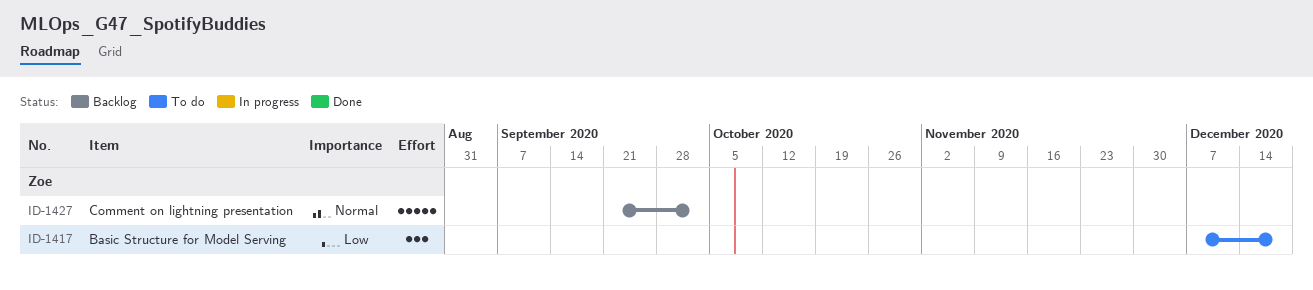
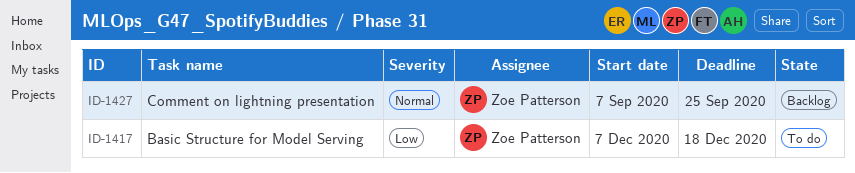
ID-1427, start: Sep 21 -> Sep 7
ID-1427, due: Oct 2 -> Sep 25

